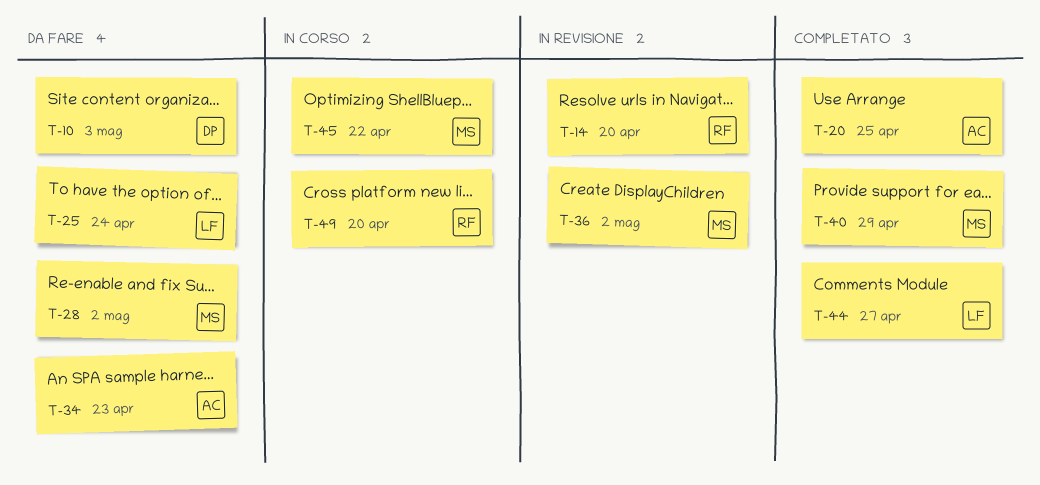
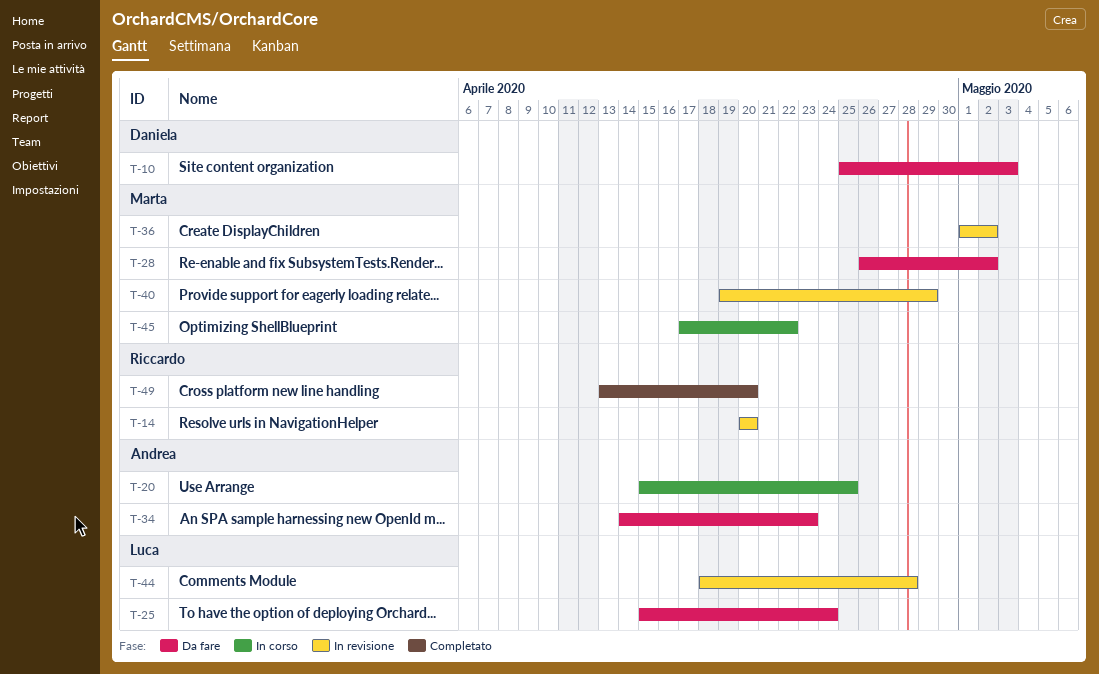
T-20, status: Completato -> In corso
T-40, status: Completato -> In revisione
T-44, status: Completato -> In revisione
T-44, due: Apr 27 -> Apr 28
T-49, status: In corso -> Completato

